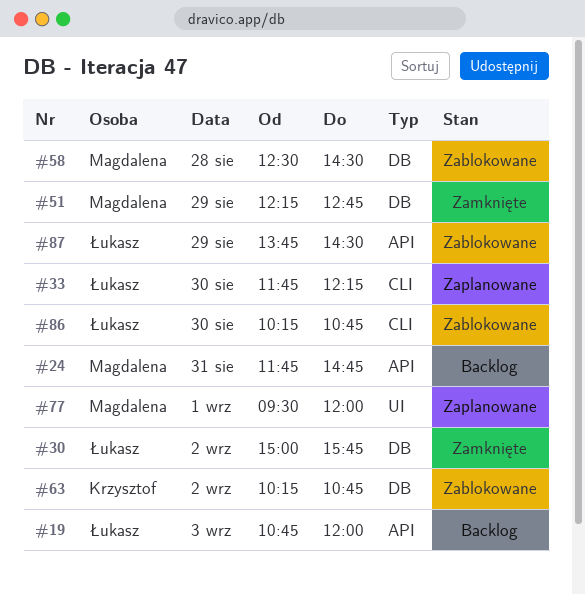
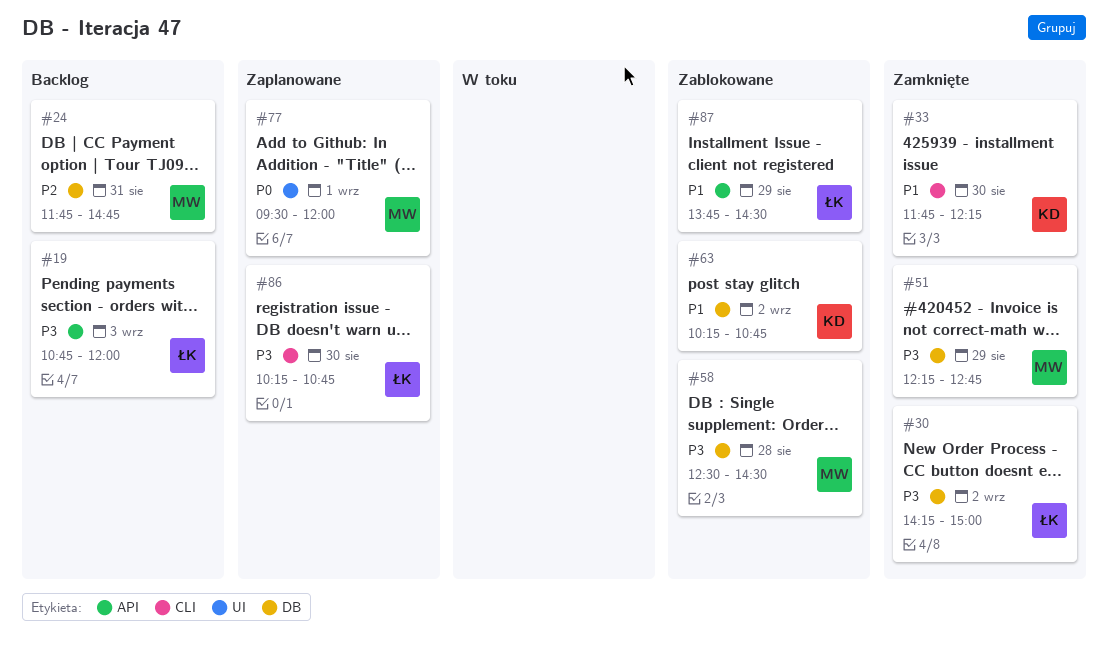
#24, label: API -> DB
#30, begins: 15:00 -> 14:15
#30, ends: 15:45 -> 15:00
#33, status: Zaplanowane -> Zamknięte
#33, owner: Łukasz -> Krzysztof
#86, status: Zablokowane -> Zaplanowane

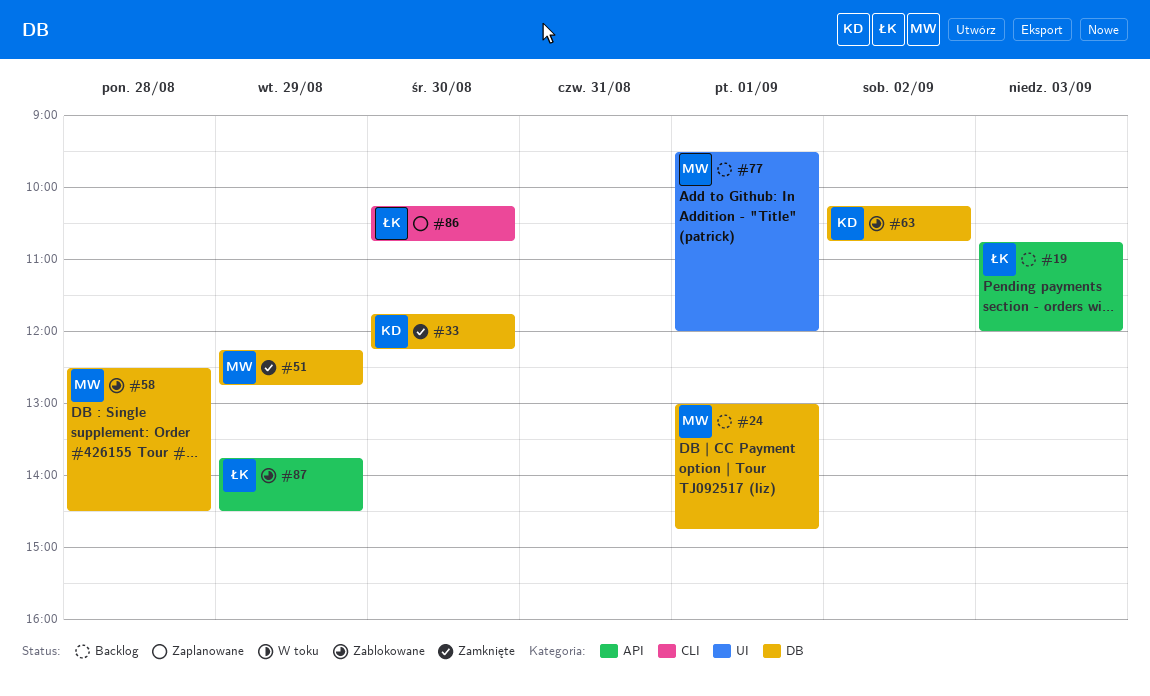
#24, day: Aug 31 -> Sep 1
#24, begins: 11:45 -> 13:00
#30: present -> none
#33, label: CLI -> DB
#77, status: Zaplanowane -> Backlog

